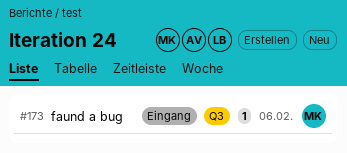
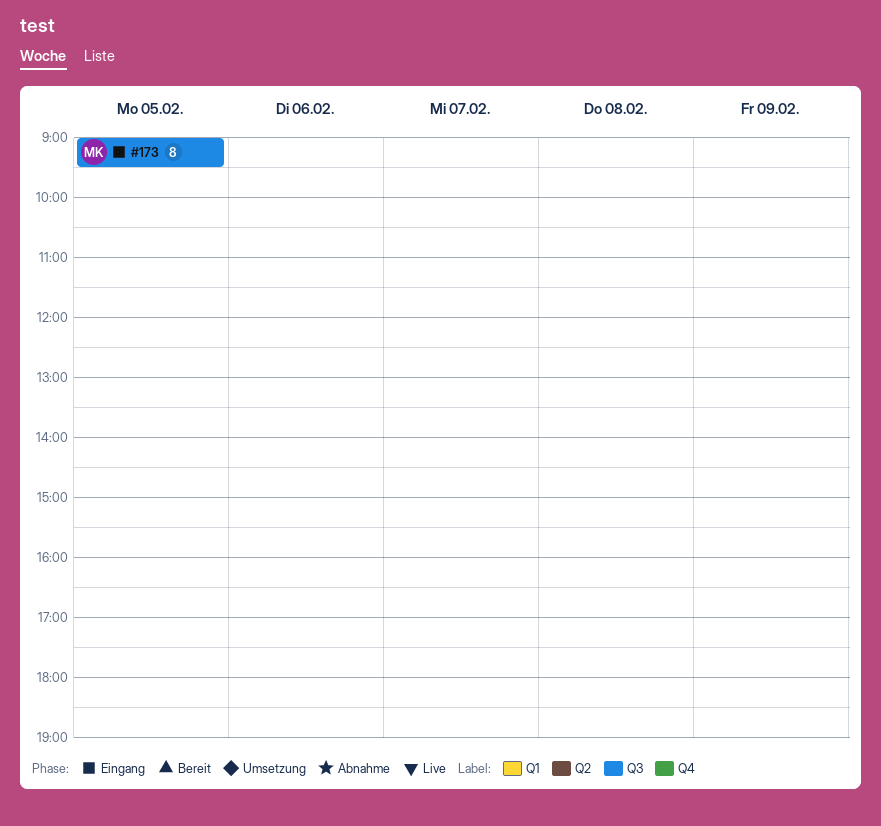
#173, estimate: 1 -> 8
#173, day: Feb 6 -> Feb 5

